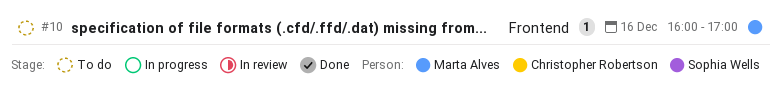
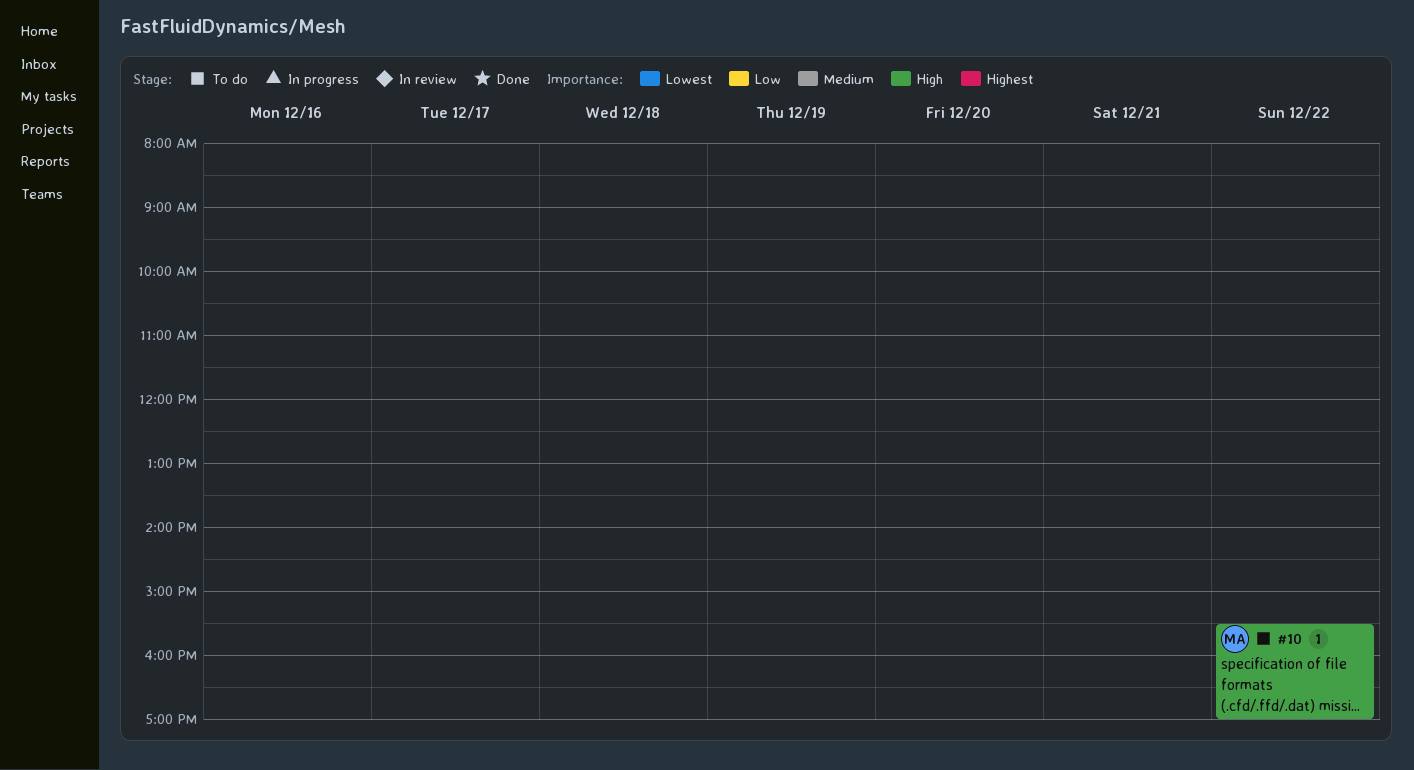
#10, day: Dec 16 -> Dec 22
#10, begins: 16:00 -> 15:30

